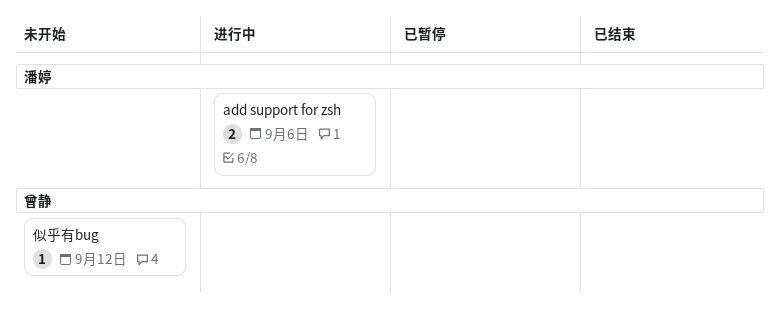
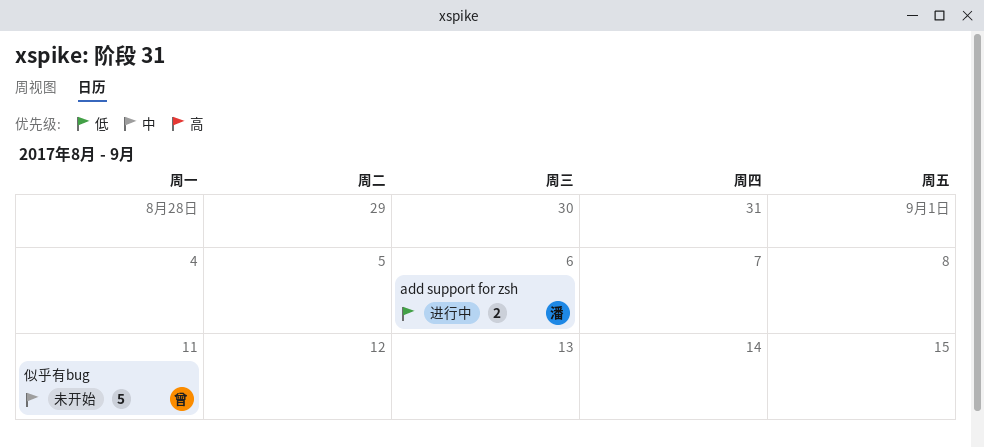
似乎有bug, estimate: 1 -> 5
似乎有bug, due: Sep 12 -> Sep 11

